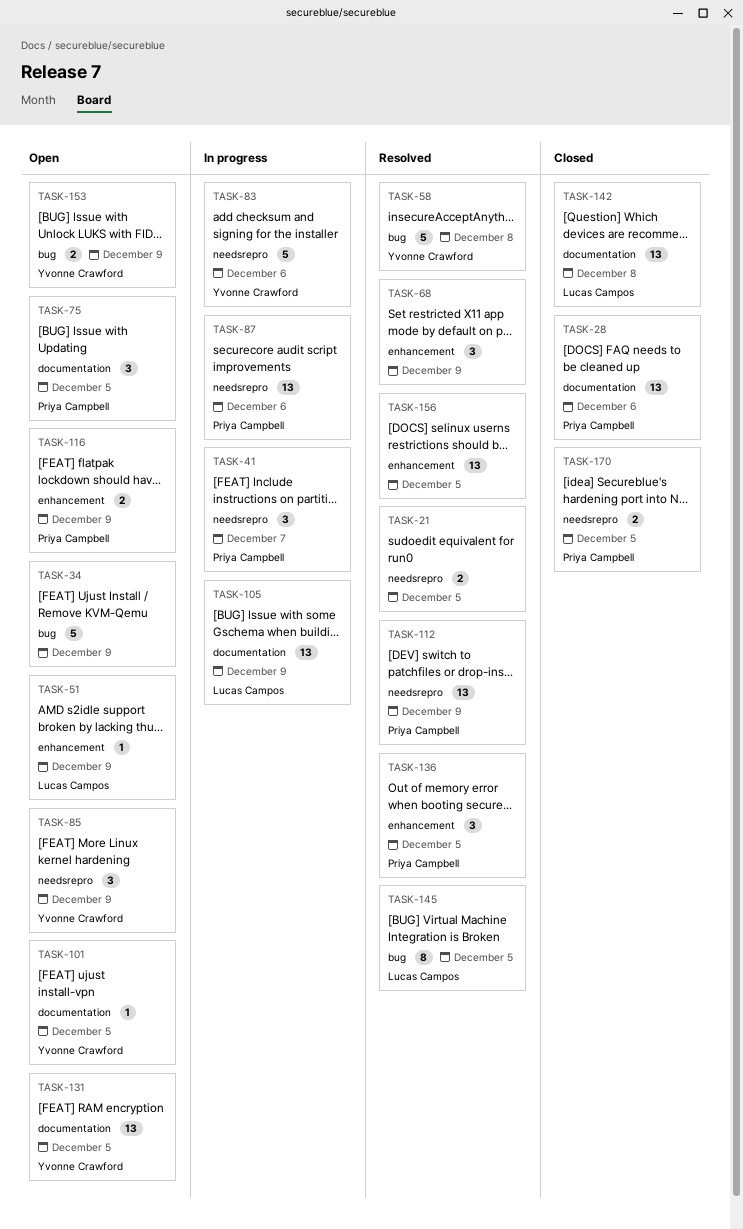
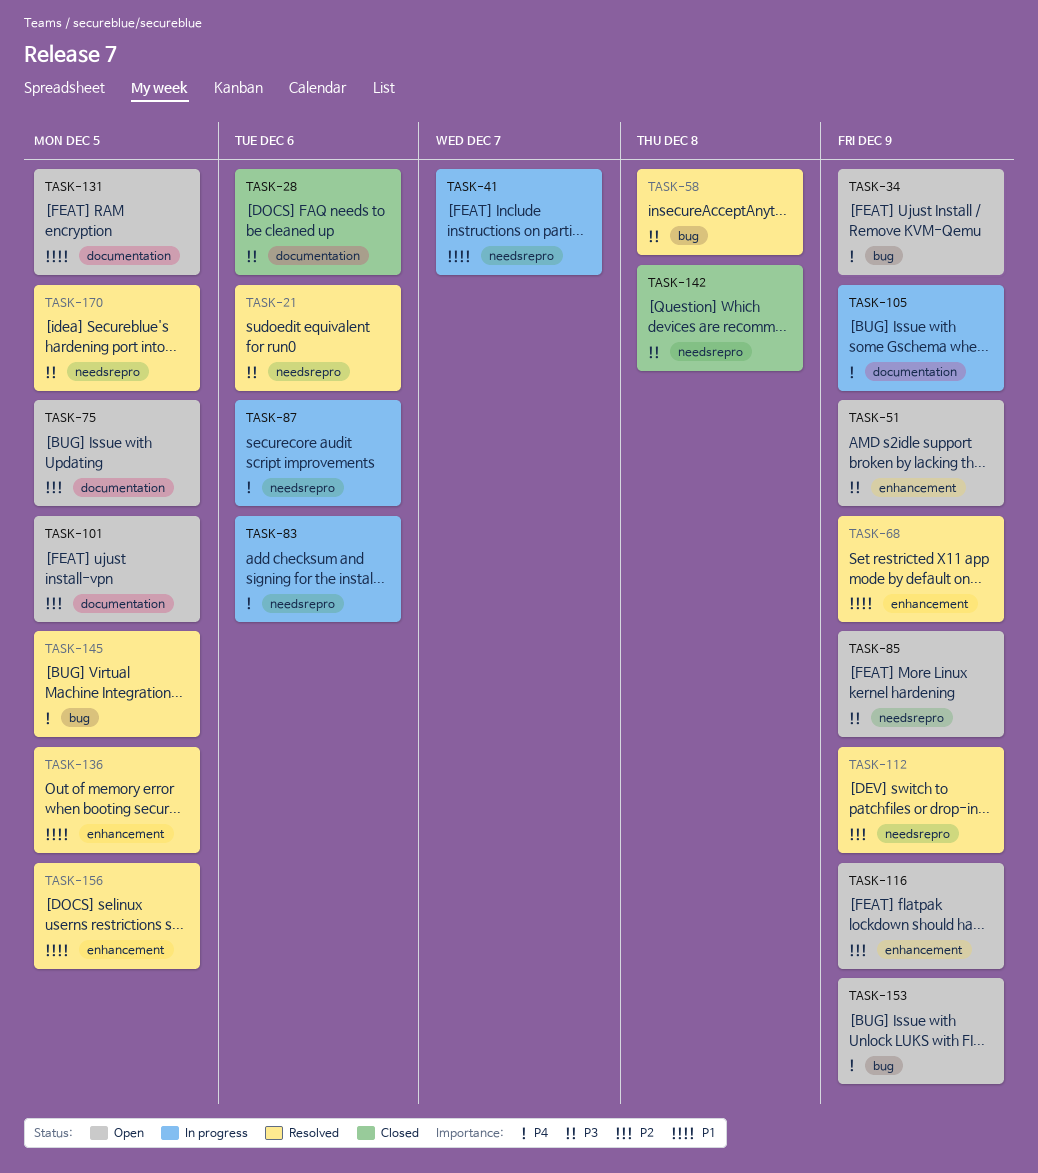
TASK-21, due: Dec 5 -> Dec 6
TASK-142, label: documentation -> needsrepro
TASK-170, status: Closed -> Resolved

